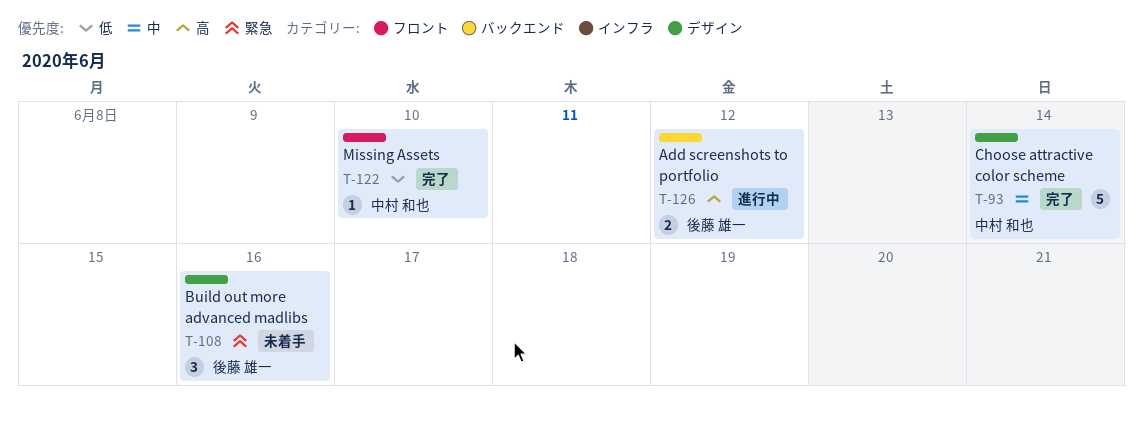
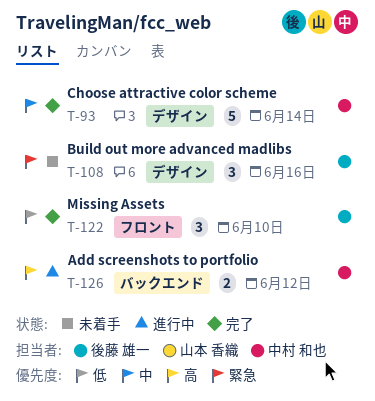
T-122, owner: 中村 和也 -> 後藤 雄一
T-122, estimate: 1 -> 3
T-126, owner: 後藤 雄一 -> 中村 和也

